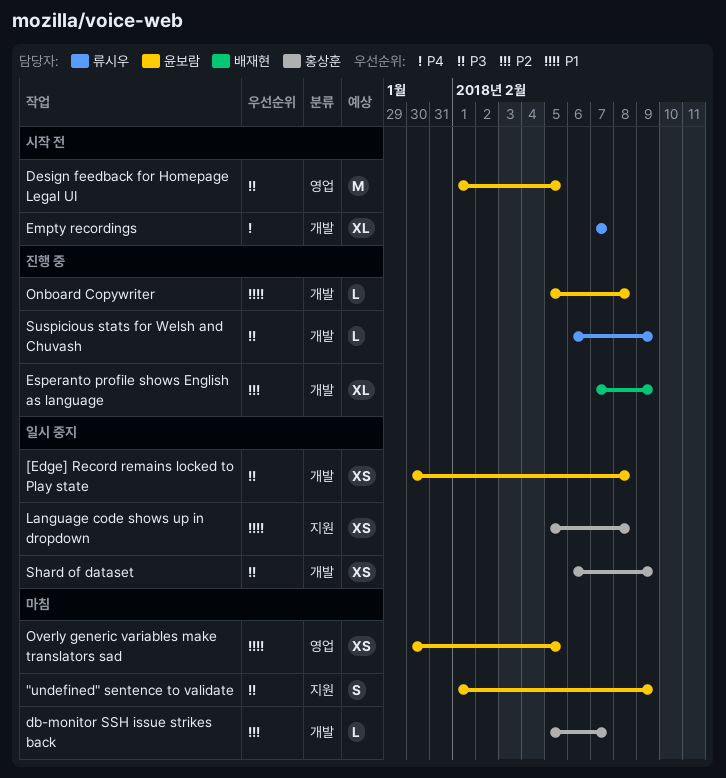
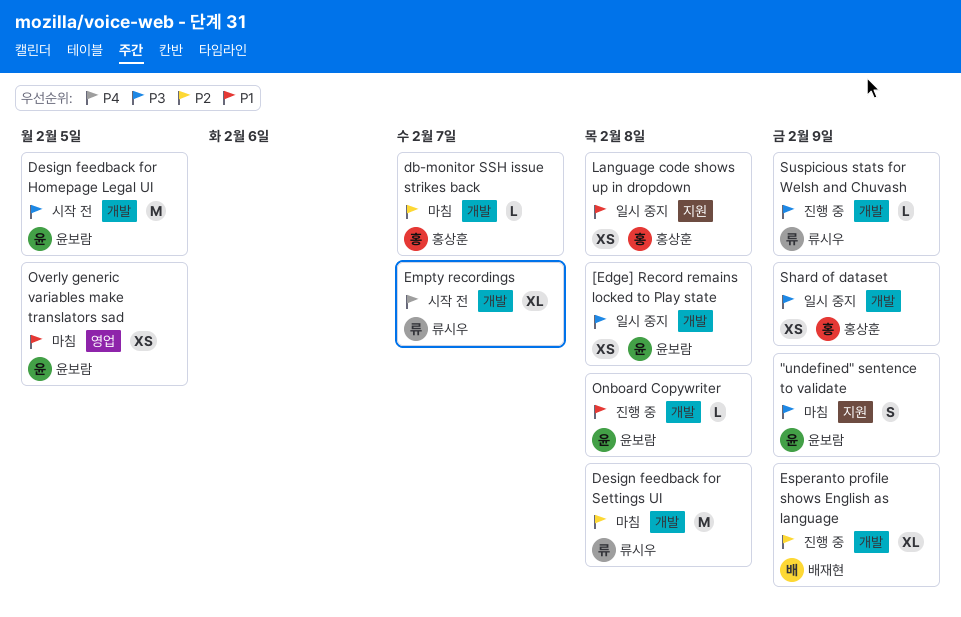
Design feedback for Homepage Legal UI, label: 영업 -> 개발
Design feedback for Settings UI: none -> present

